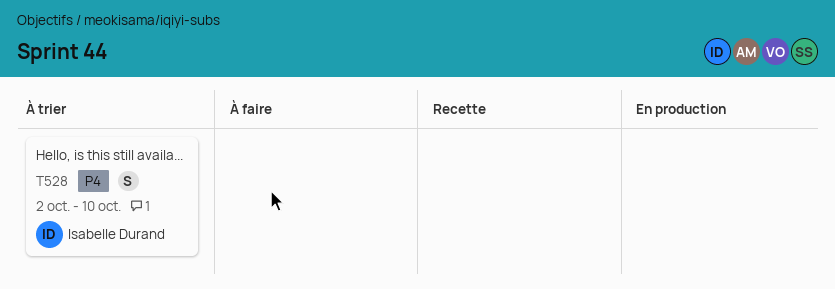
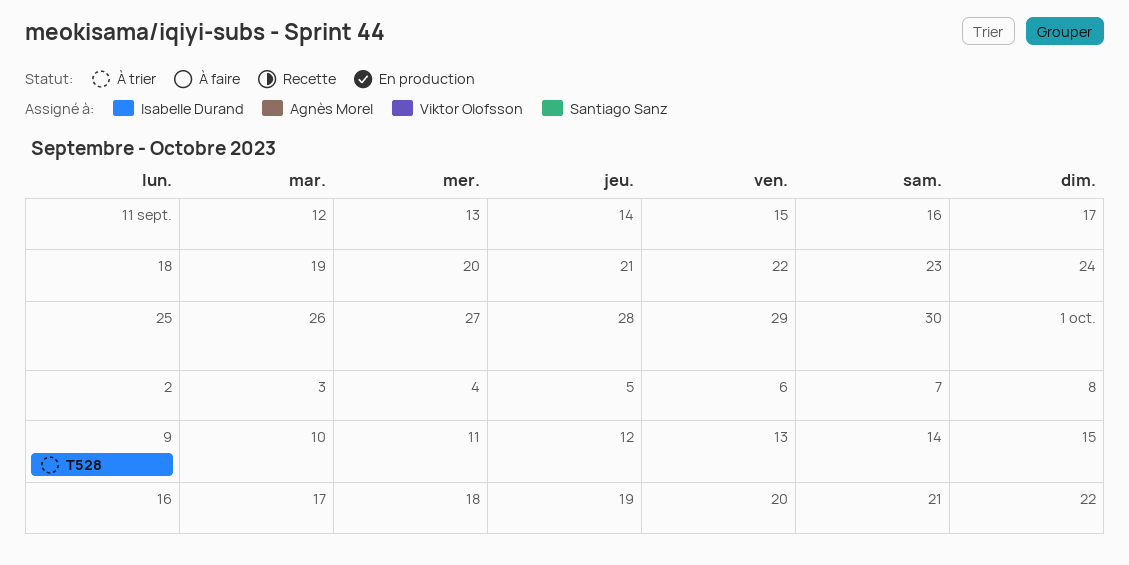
T528, start: Oct 2 -> Oct 9
T528, due: Oct 10 -> Oct 9

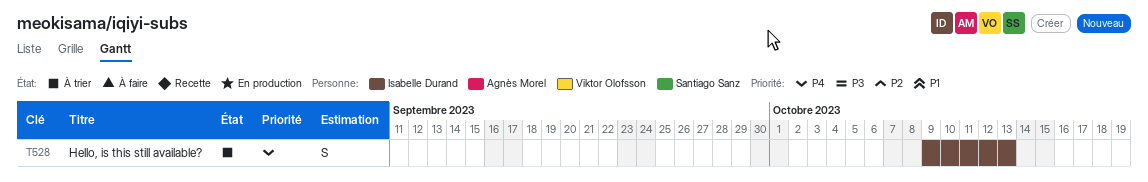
T528, due: Oct 9 -> Oct 13

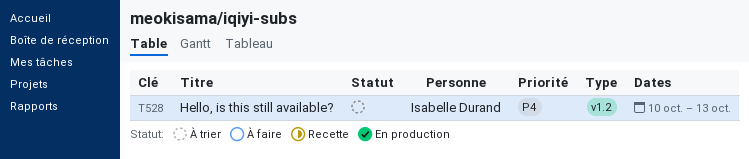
T528, start: Oct 9 -> Oct 10

